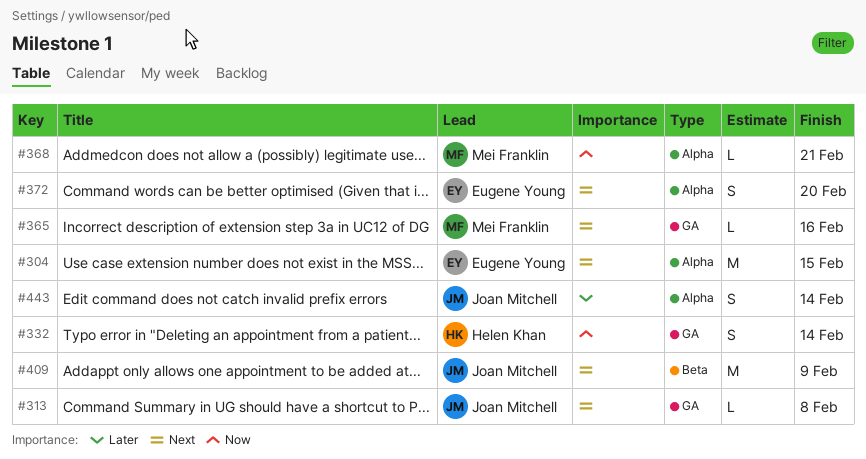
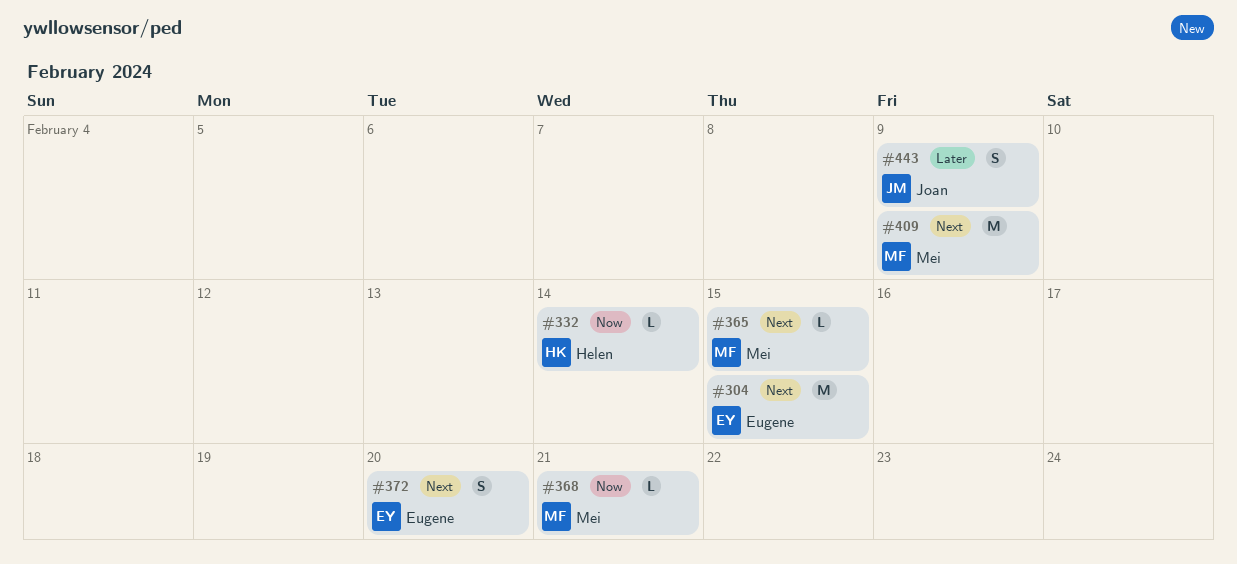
#313: present -> none
#332, estimate: S -> L
#365, due: Feb 16 -> Feb 15
#409, owner: Joan Mitchell -> Mei Franklin
#443, due: Feb 14 -> Feb 9

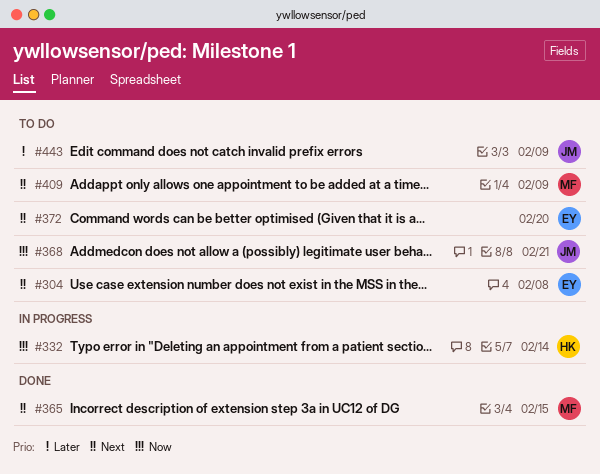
#304, due: Feb 15 -> Feb 8
#368, owner: Mei -> Joan

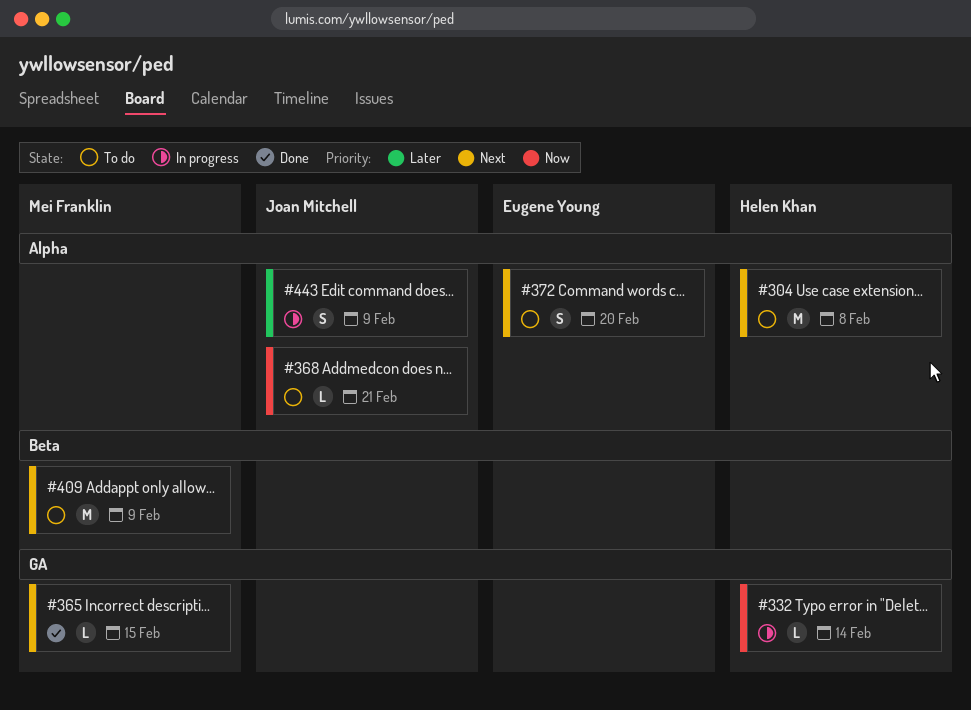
#304, owner: Eugene Young -> Helen Khan
#443, status: To do -> In progress

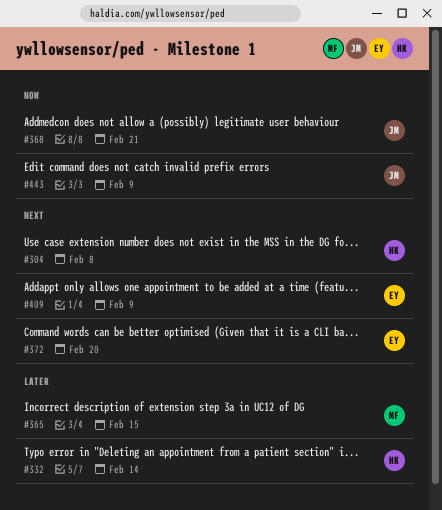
#332, priority: Now -> Later
#365, priority: Next -> Later
#409, owner: Mei Franklin -> Eugene Young
#443, priority: Later -> Now

